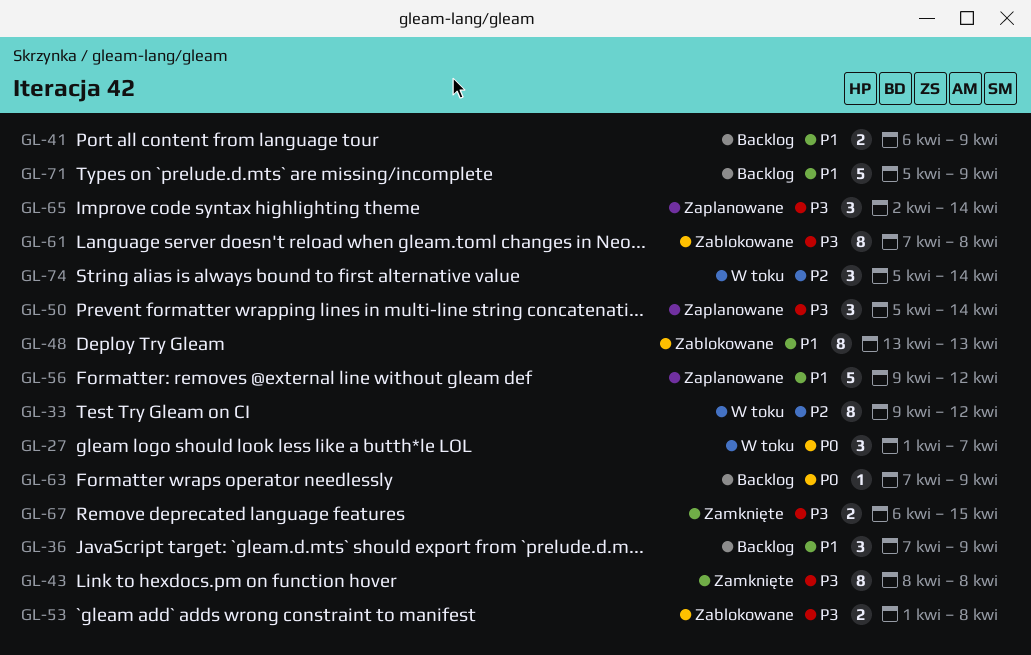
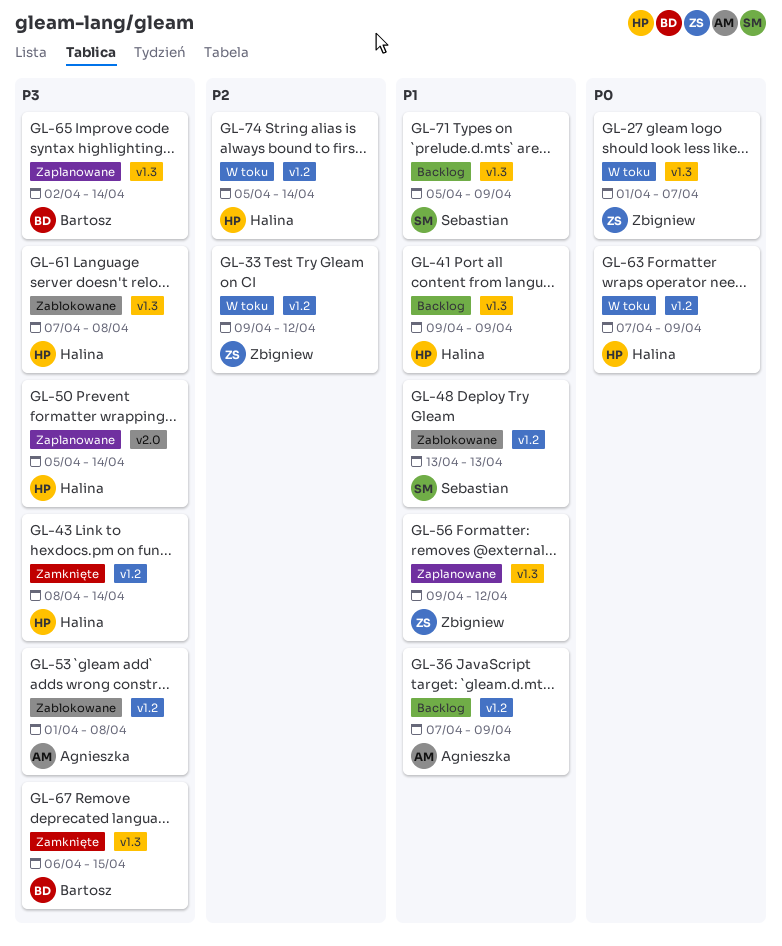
GL-41, start: Apr 6 -> Apr 9
GL-43, due: Apr 8 -> Apr 14
GL-63, status: Backlog -> W toku

